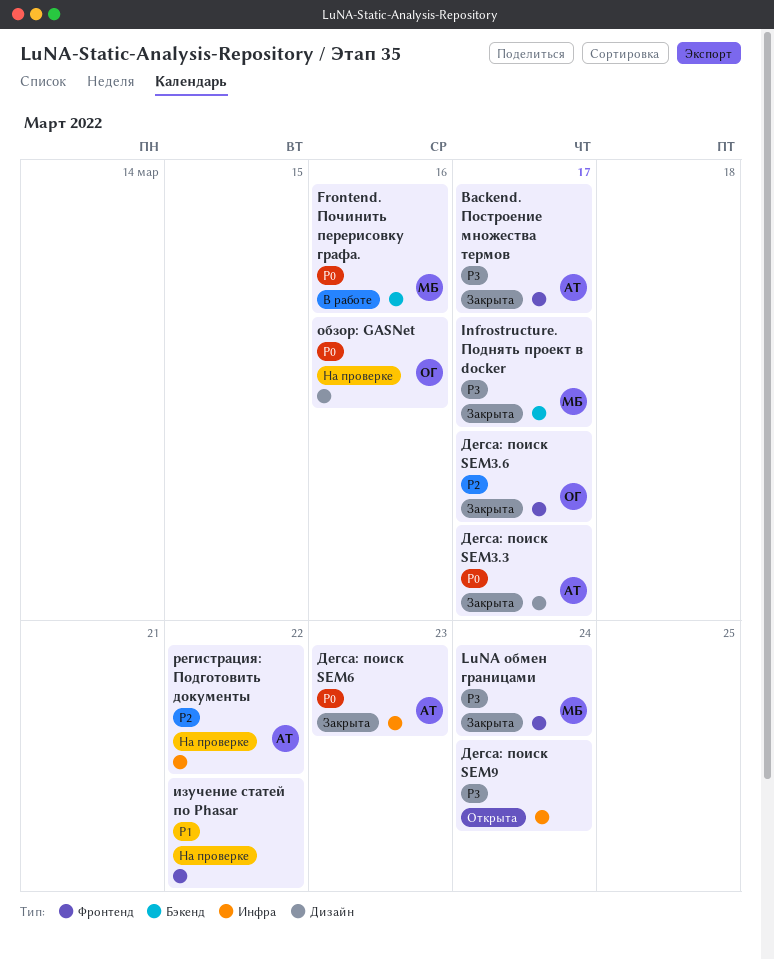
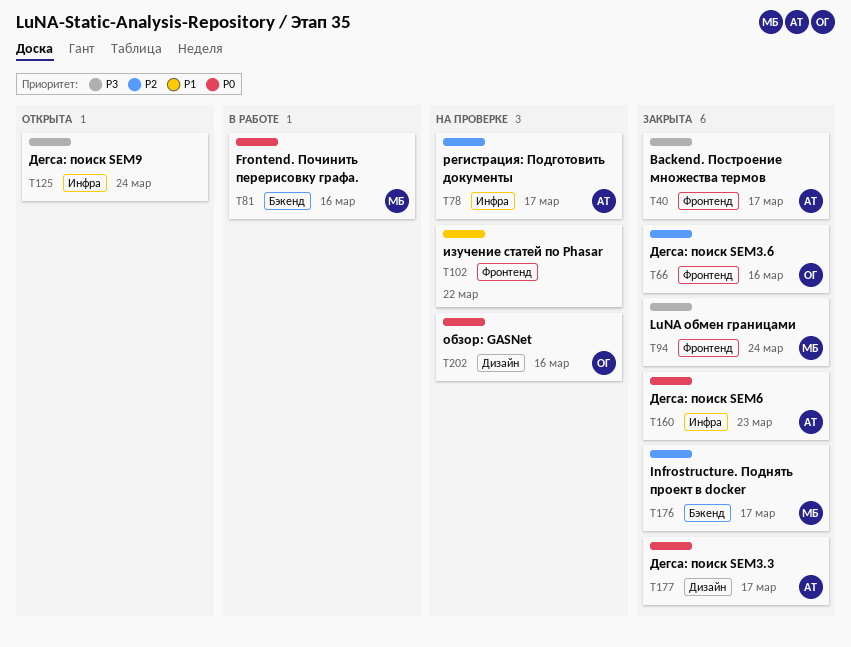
Infrostructure. Поднять проект в docker, priority: P3 -> P2
Дегса: поиск SEM3.6, due: Mar 17 -> Mar 16
регистрация: Подготовить документы, due: Mar 22 -> Mar 17

